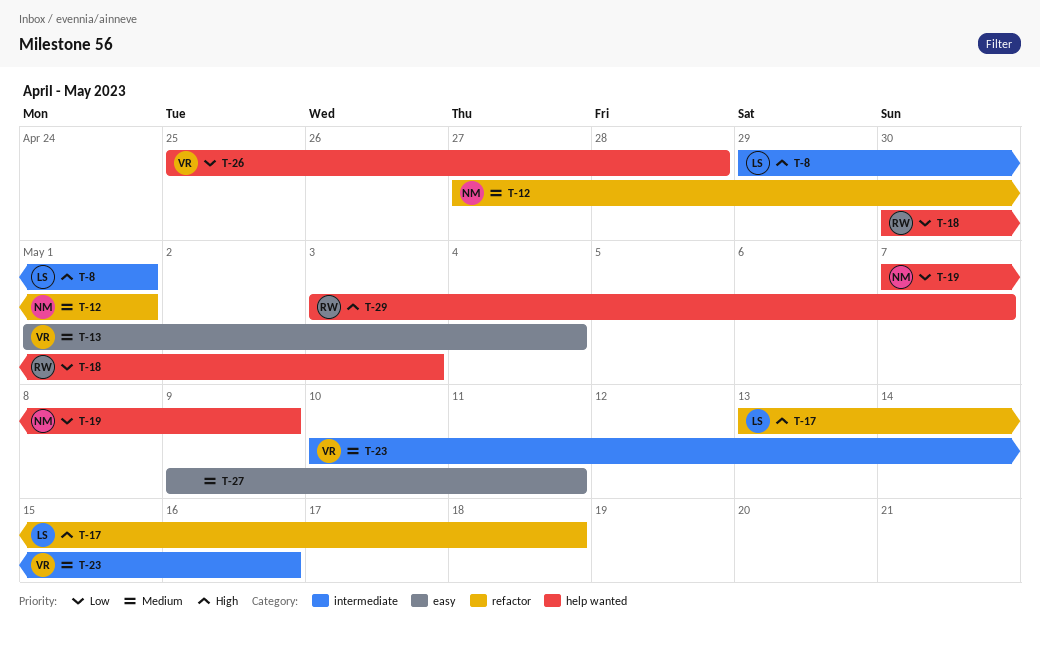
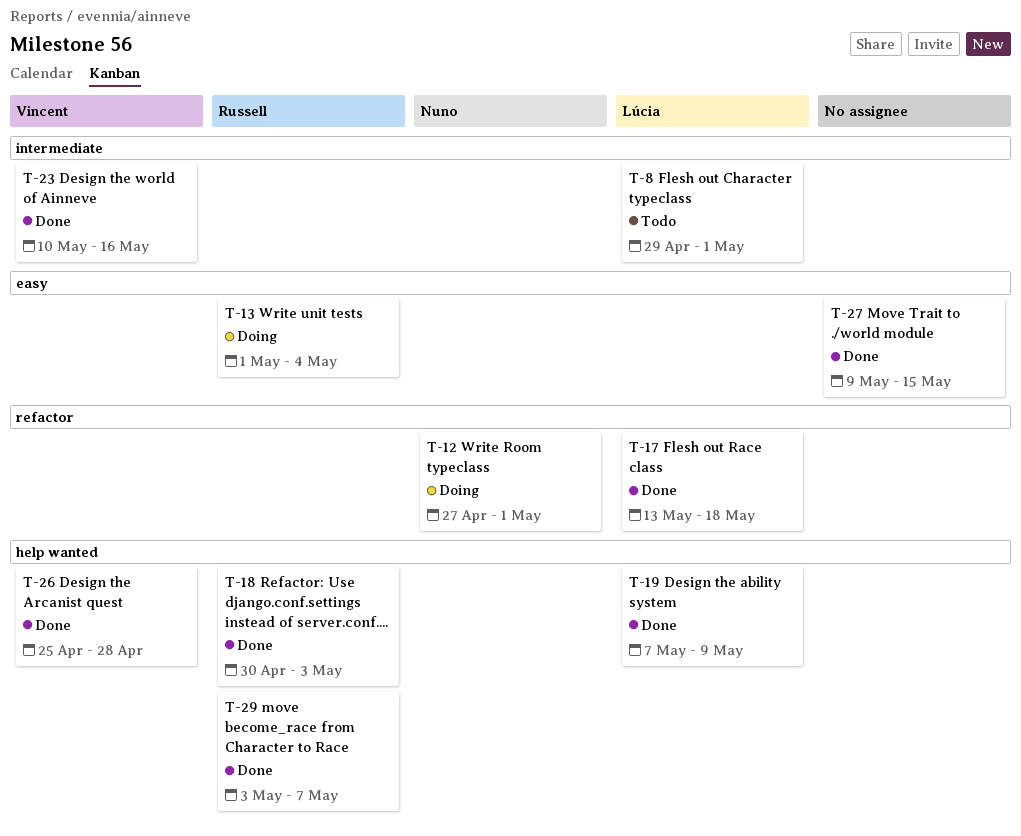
T-13, owner: Vincent -> Russell
T-19, owner: Nuno -> Lúcia
T-27, due: May 11 -> May 15

